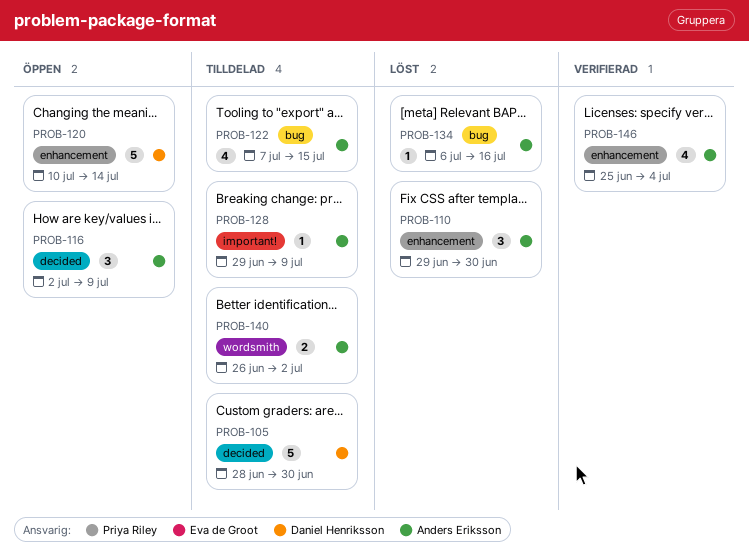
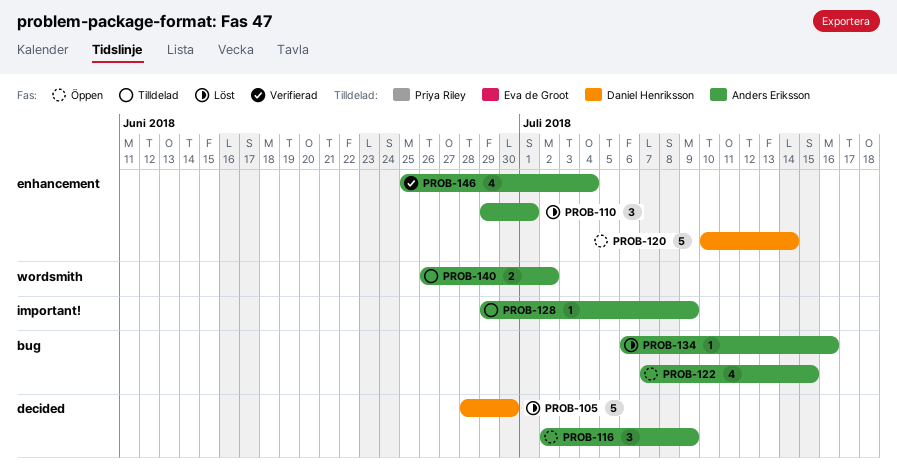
PROB-105, status: Tilldelad -> Löst
PROB-110, due: Jun 30 -> Jul 1
PROB-122, status: Tilldelad -> Öppen

